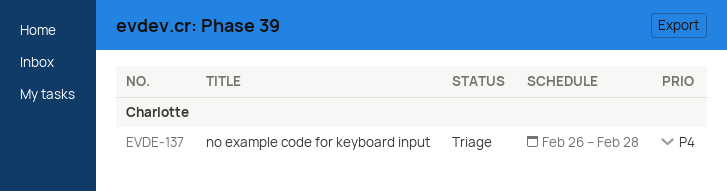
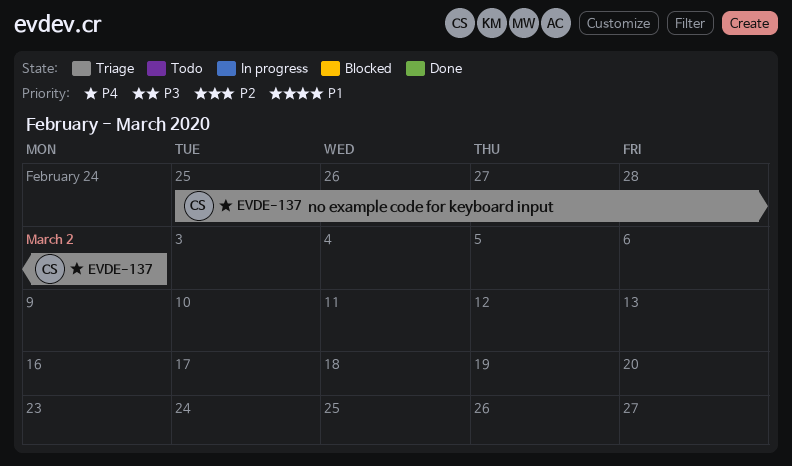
EVDE-137, start: Feb 26 -> Feb 25
EVDE-137, due: Feb 28 -> Mar 2

